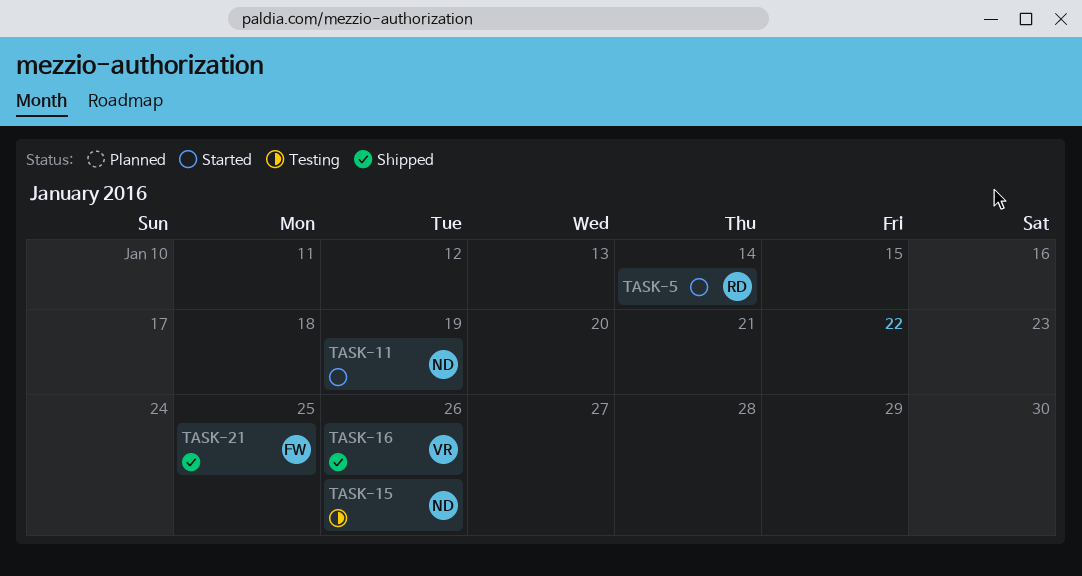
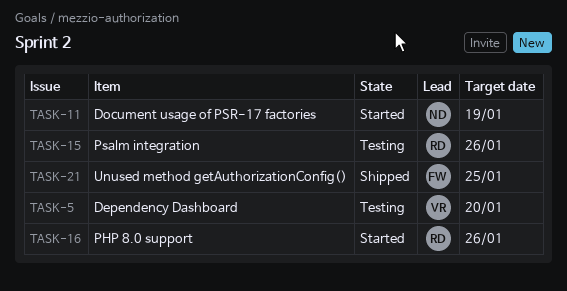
TASK-5, status: Started -> Testing
TASK-5, owner: RD -> VR
TASK-5, due: Jan 14 -> Jan 20
TASK-15, owner: ND -> RD
TASK-16, status: Shipped -> Started
TASK-16, owner: VR -> RD

